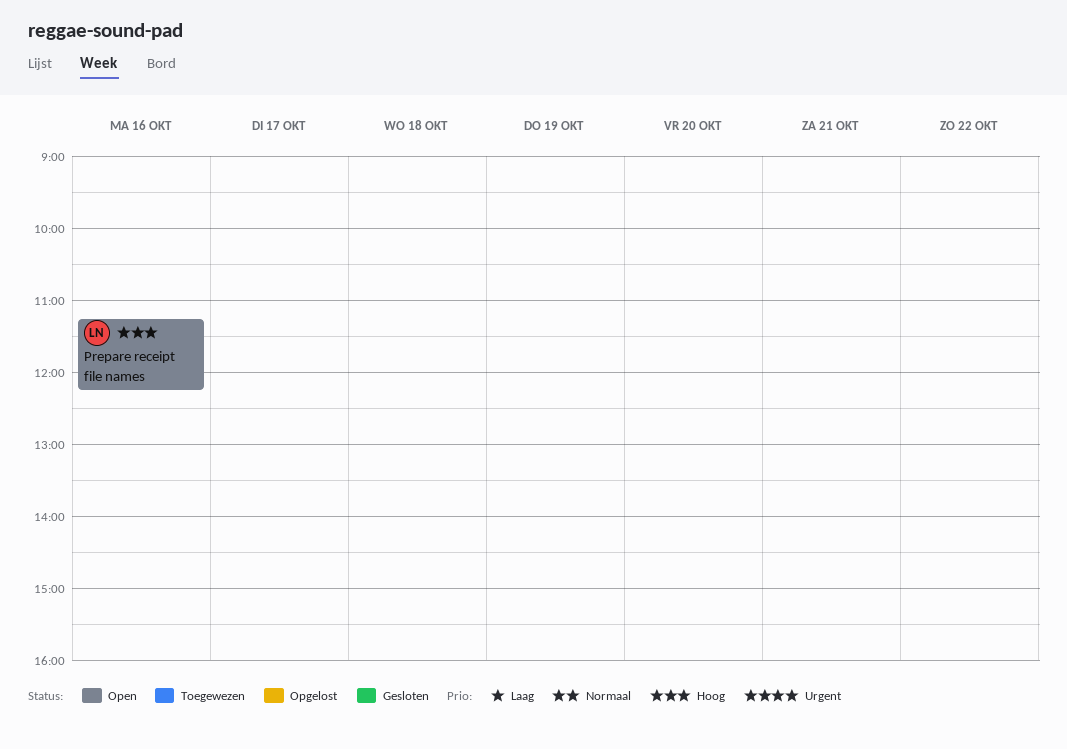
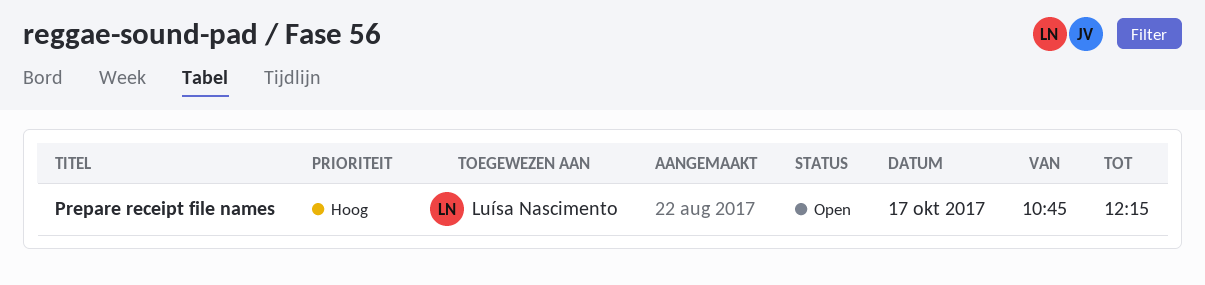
Prepare receipt file names, day: Oct 16 -> Oct 17
Prepare receipt file names, begins: 11:15 -> 10:45

